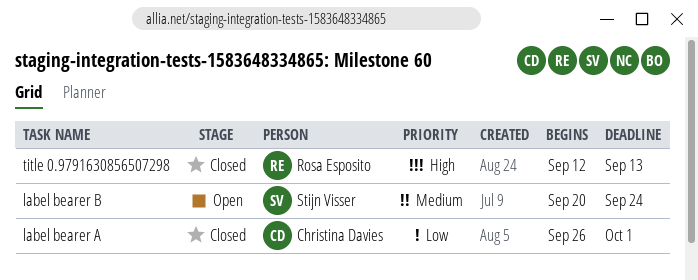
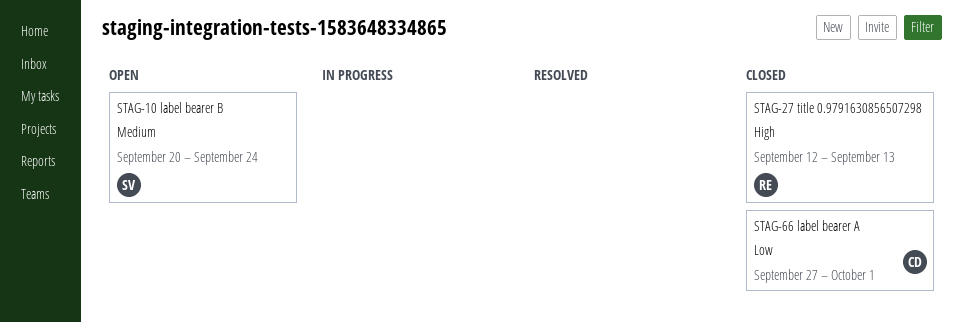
label bearer A, start: Sep 26 -> Sep 27

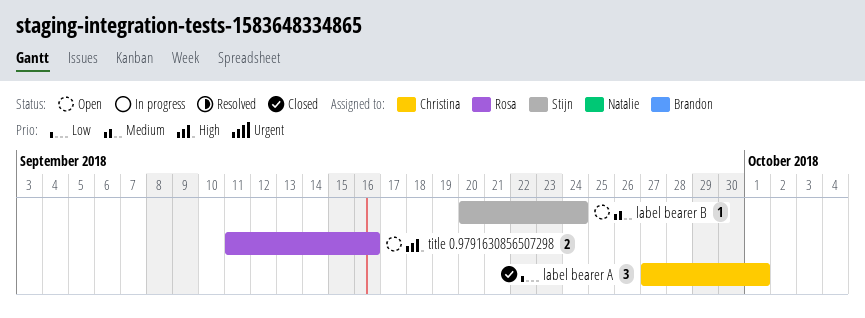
title 0.9791630856507298, status: Closed -> Open
title 0.9791630856507298, start: Sep 12 -> Sep 11
title 0.9791630856507298, due: Sep 13 -> Sep 16

